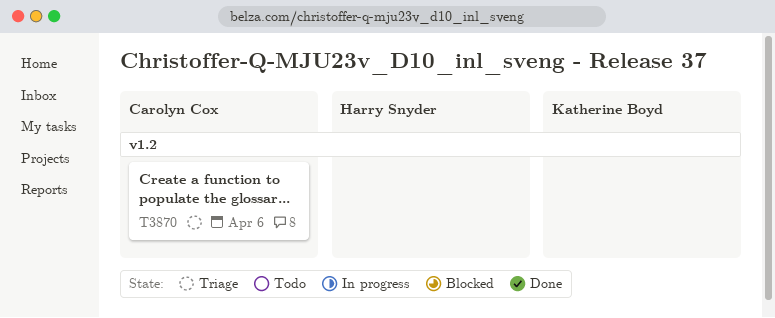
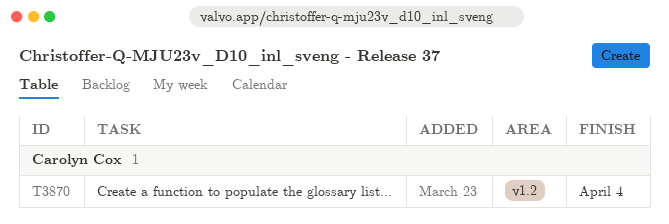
T3870, due: Apr 6 -> Apr 4

